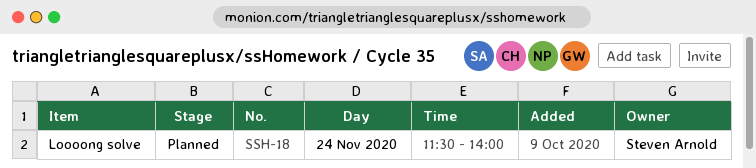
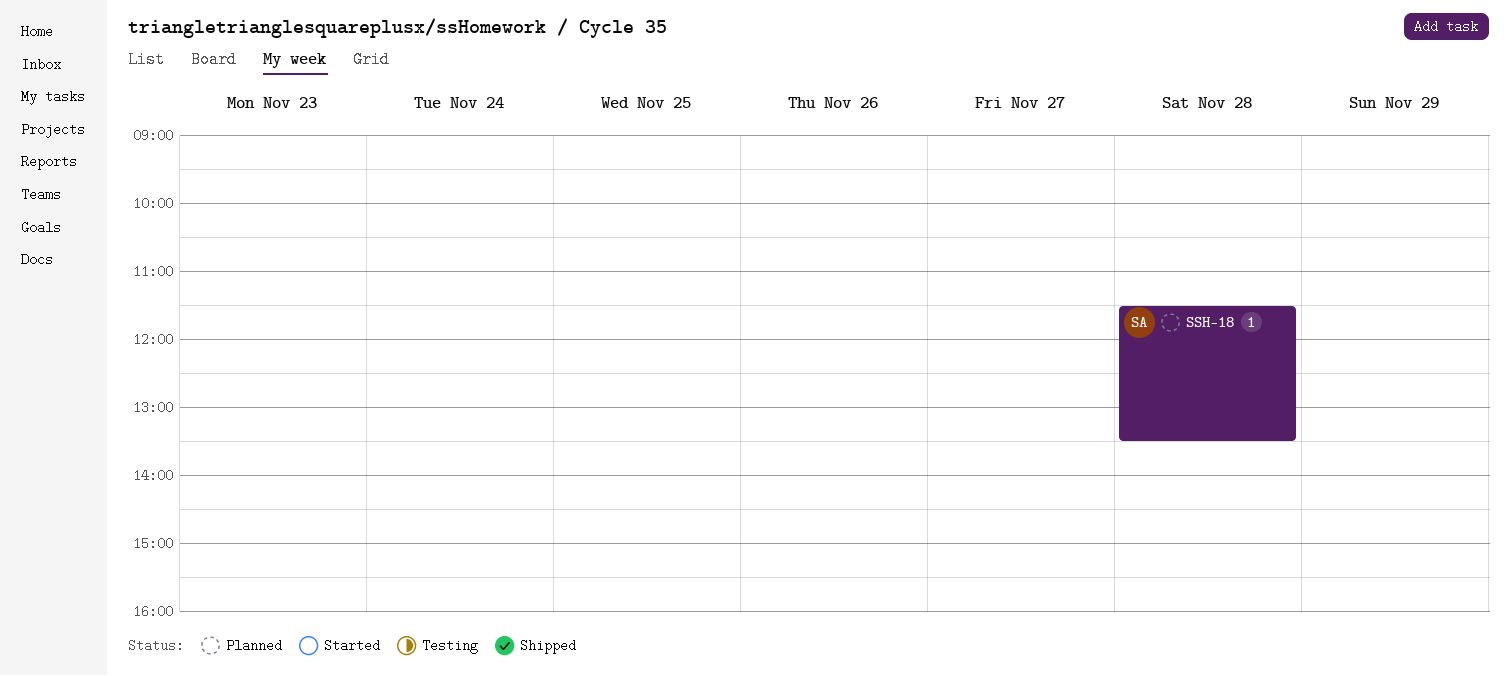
SSH-18, day: Nov 24 -> Nov 28
SSH-18, ends: 14:00 -> 13:30

